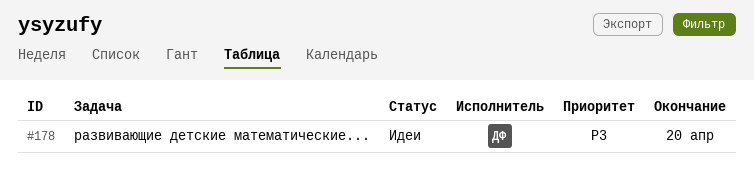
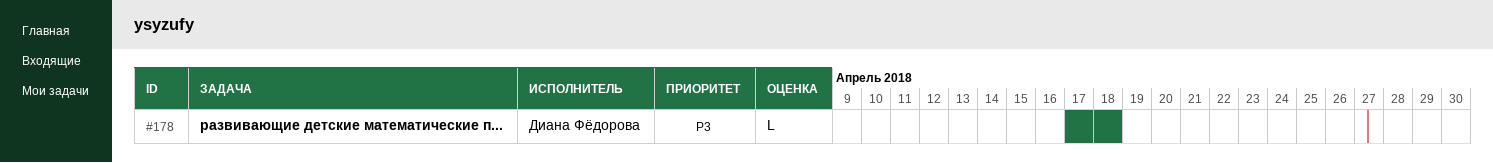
#178, due: Apr 20 -> Apr 18

